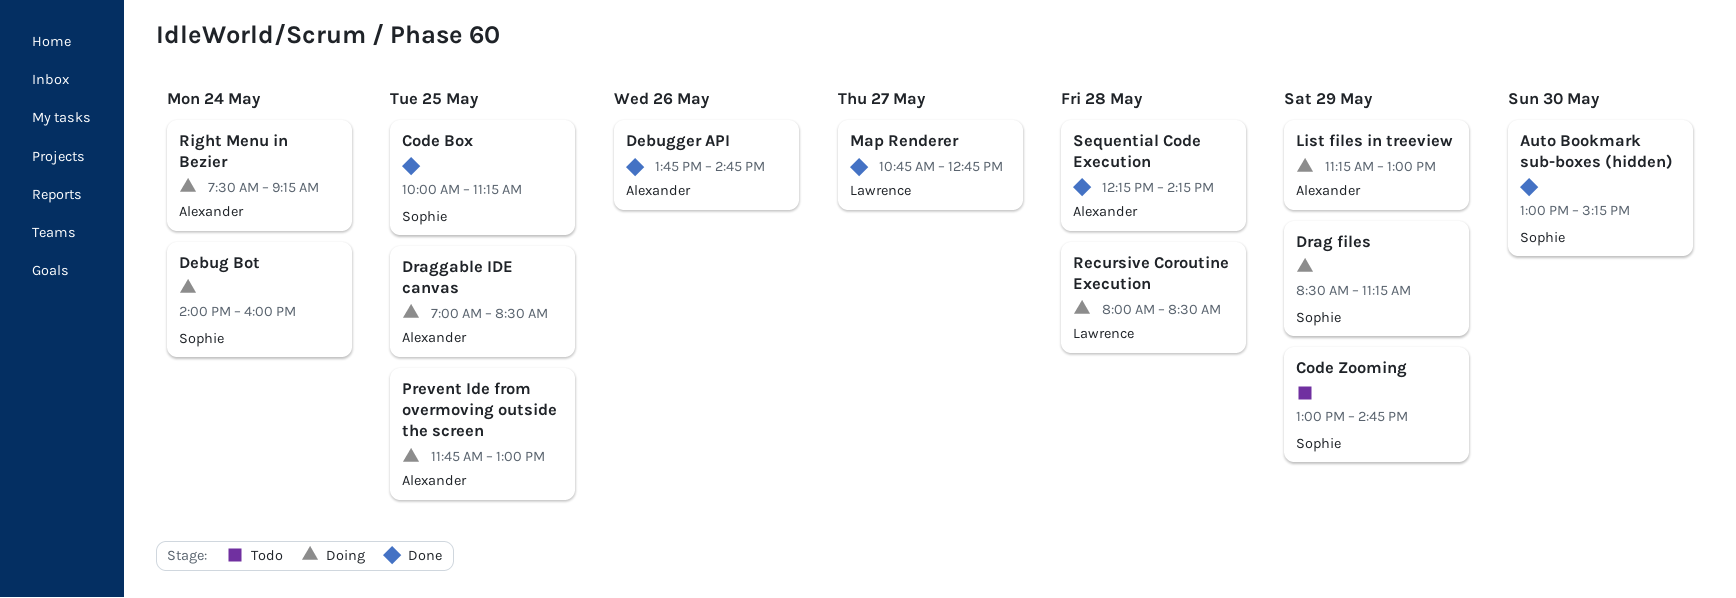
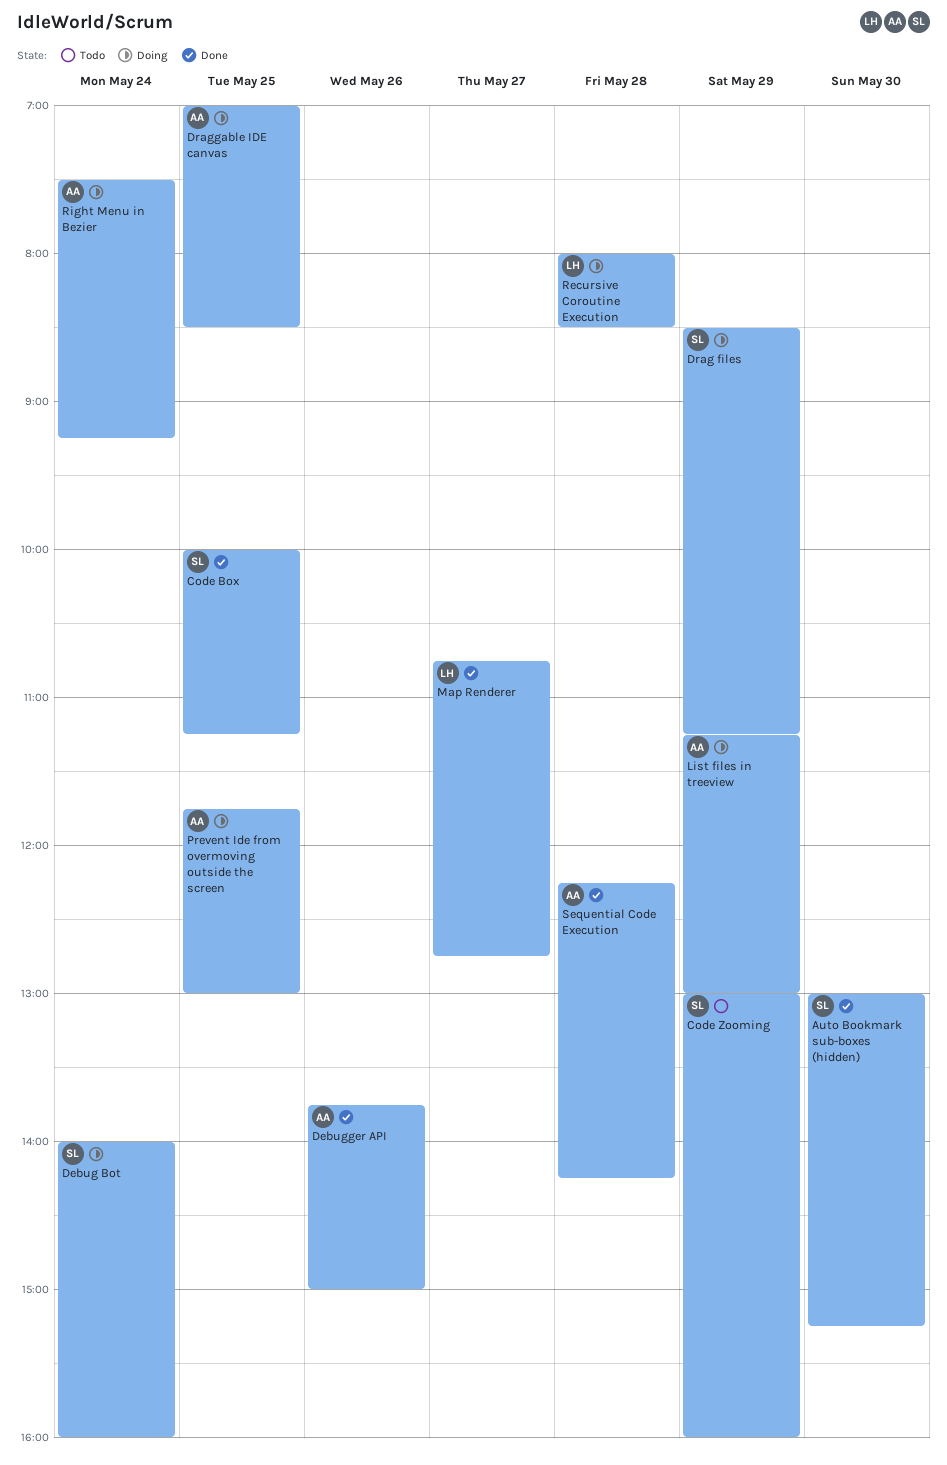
Code Zooming, ends: 14:45 -> 16:00
Debugger API, ends: 14:45 -> 15:00

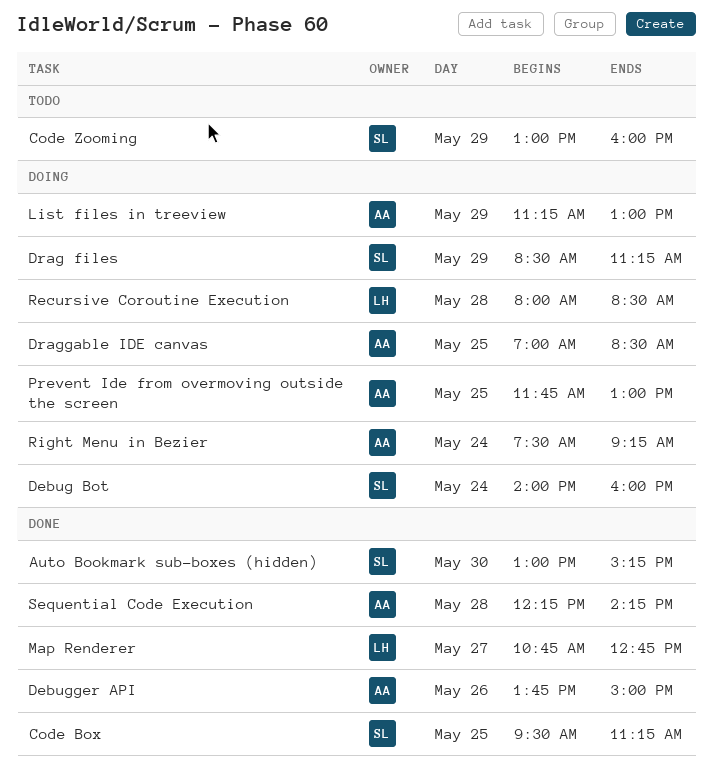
Code Box, begins: 10:00 -> 09:30

